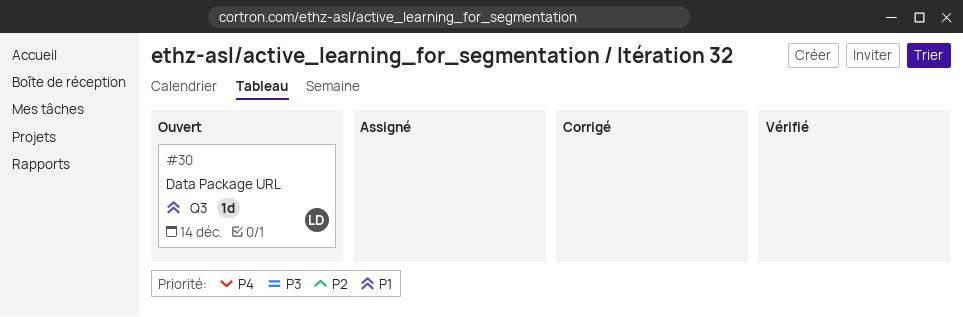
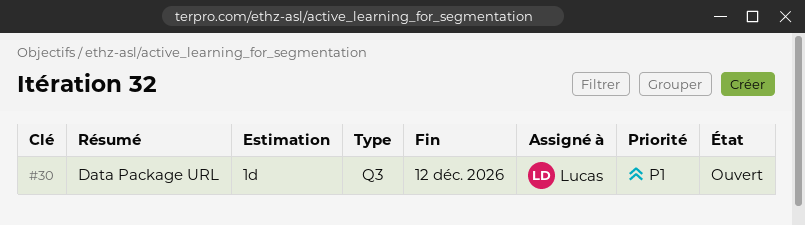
#30, due: Dec 14 -> Dec 12

